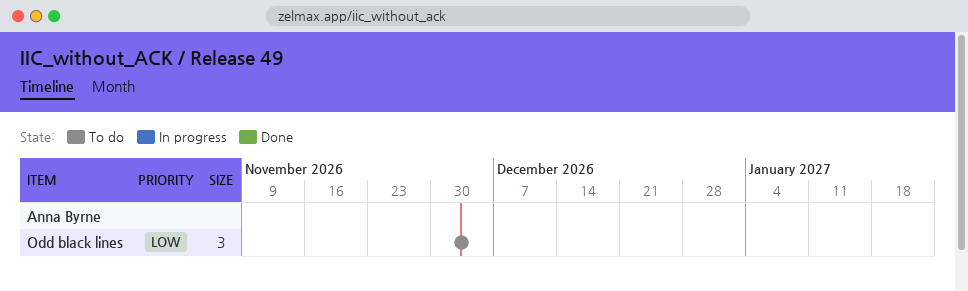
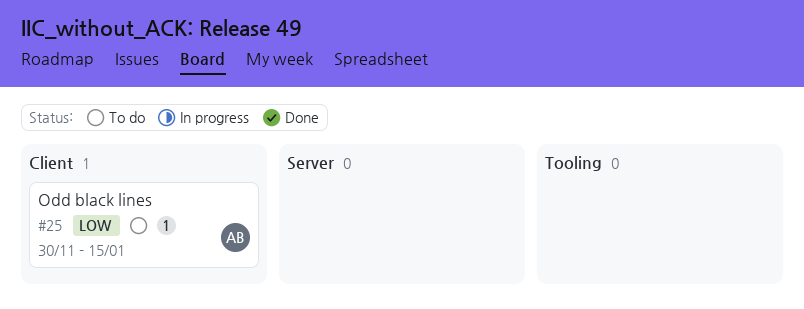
Odd black lines, estimate: 3 -> 1
Odd black lines, due: Dec 4 -> Jan 15

